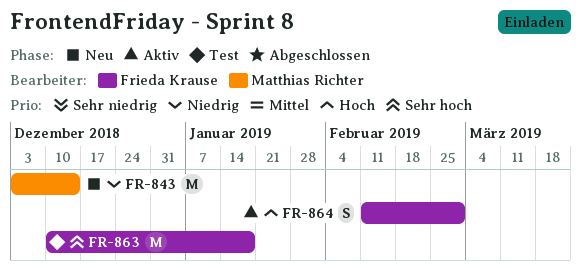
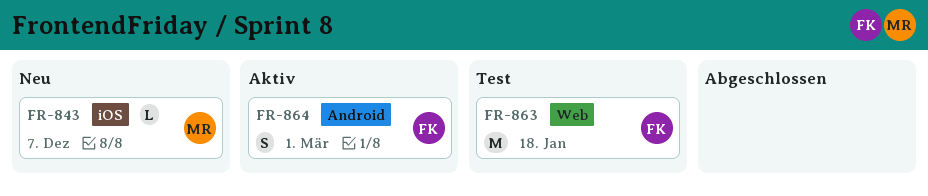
FR-843, estimate: M -> L
FR-843, due: Dec 14 -> Dec 7

